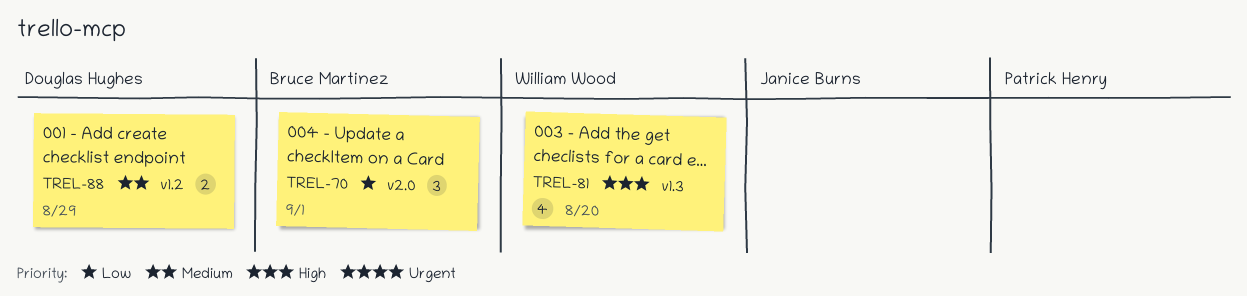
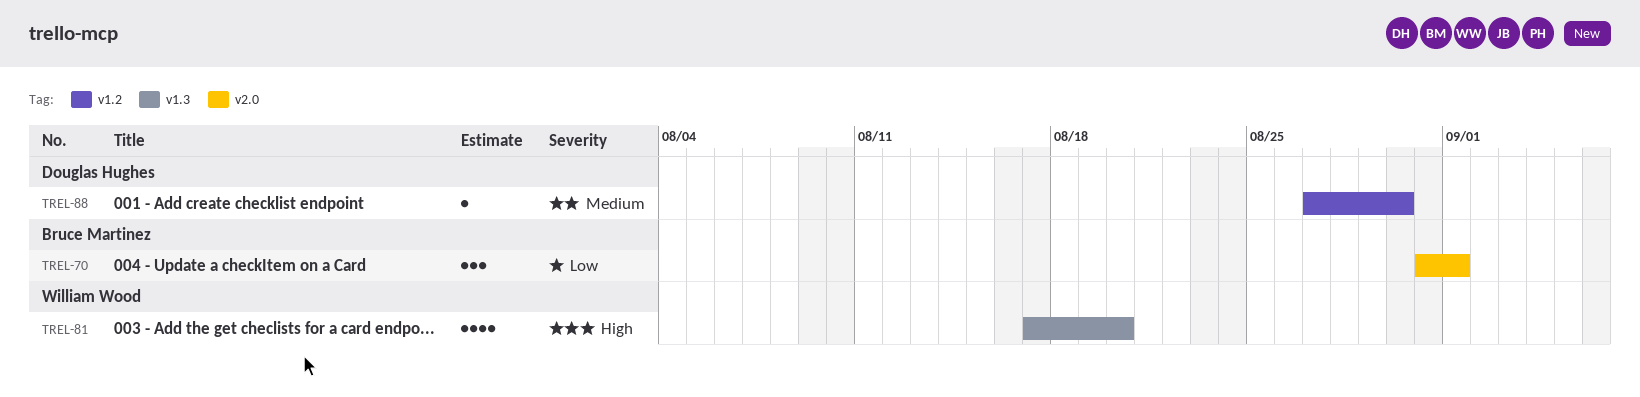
TREL-88, estimate: 2 -> 1
TREL-88, due: Aug 29 -> Aug 30

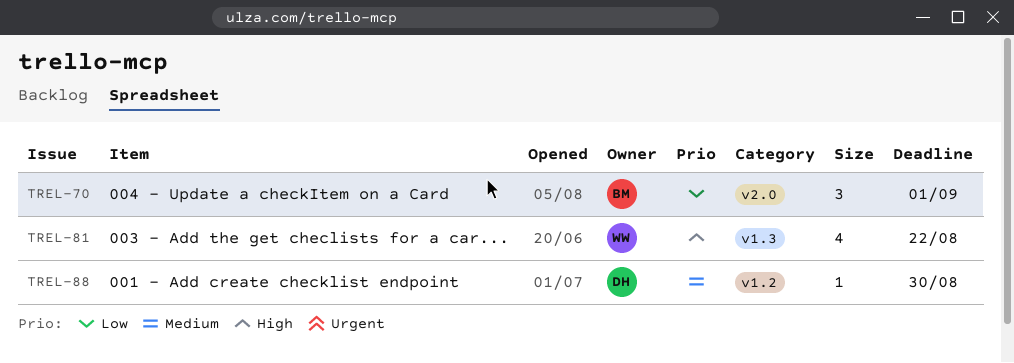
TREL-81, due: Aug 20 -> Aug 22

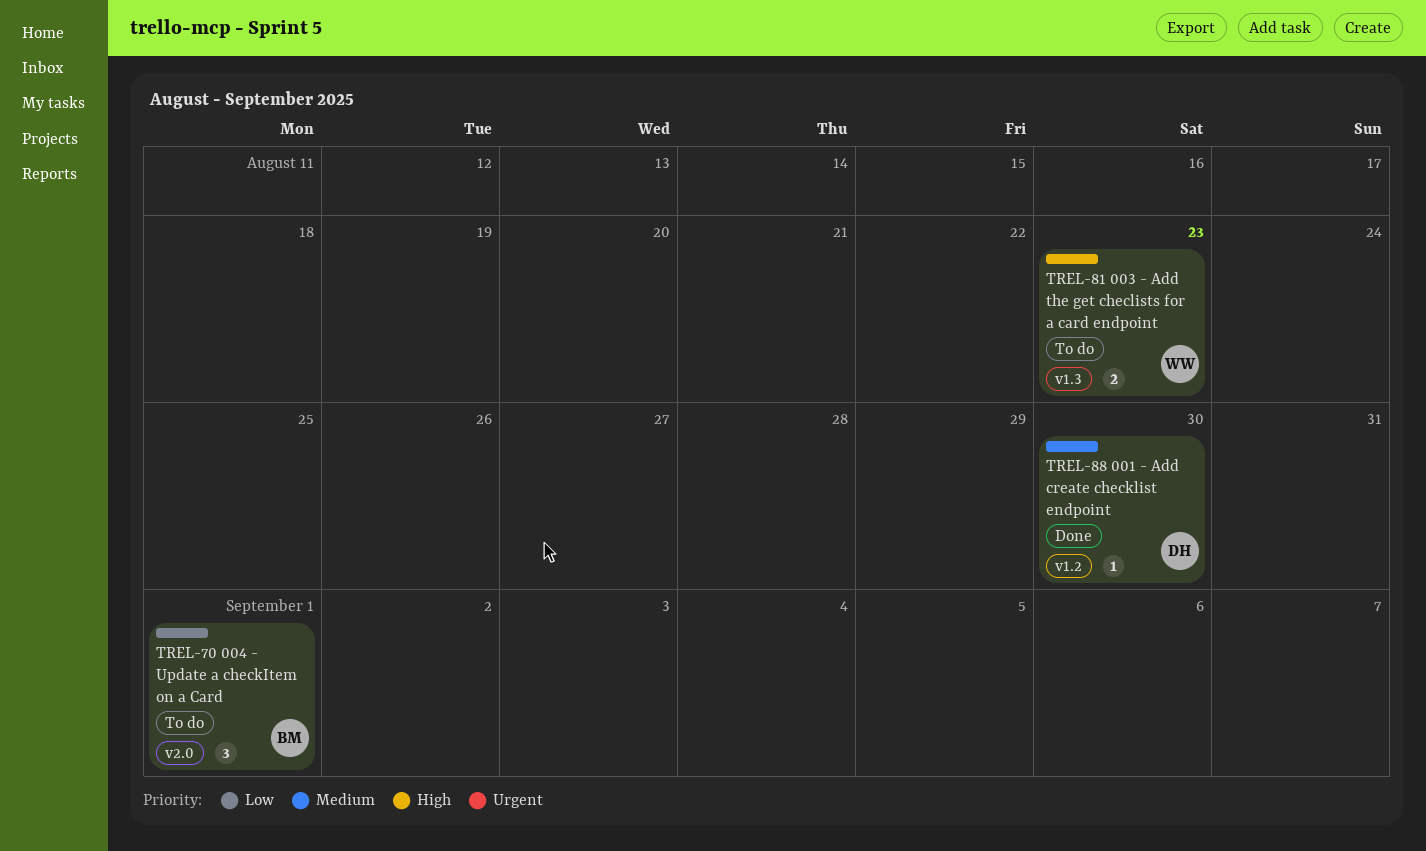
TREL-81, estimate: 4 -> 2
TREL-81, due: Aug 22 -> Aug 23

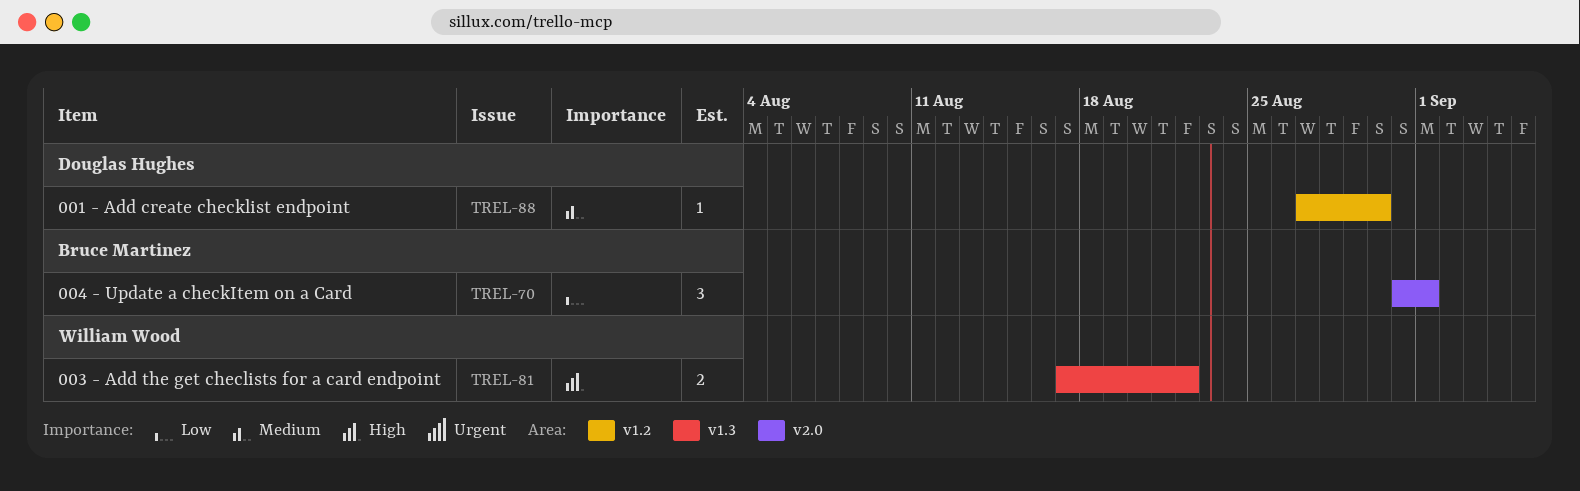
TREL-81, due: Aug 23 -> Aug 22

